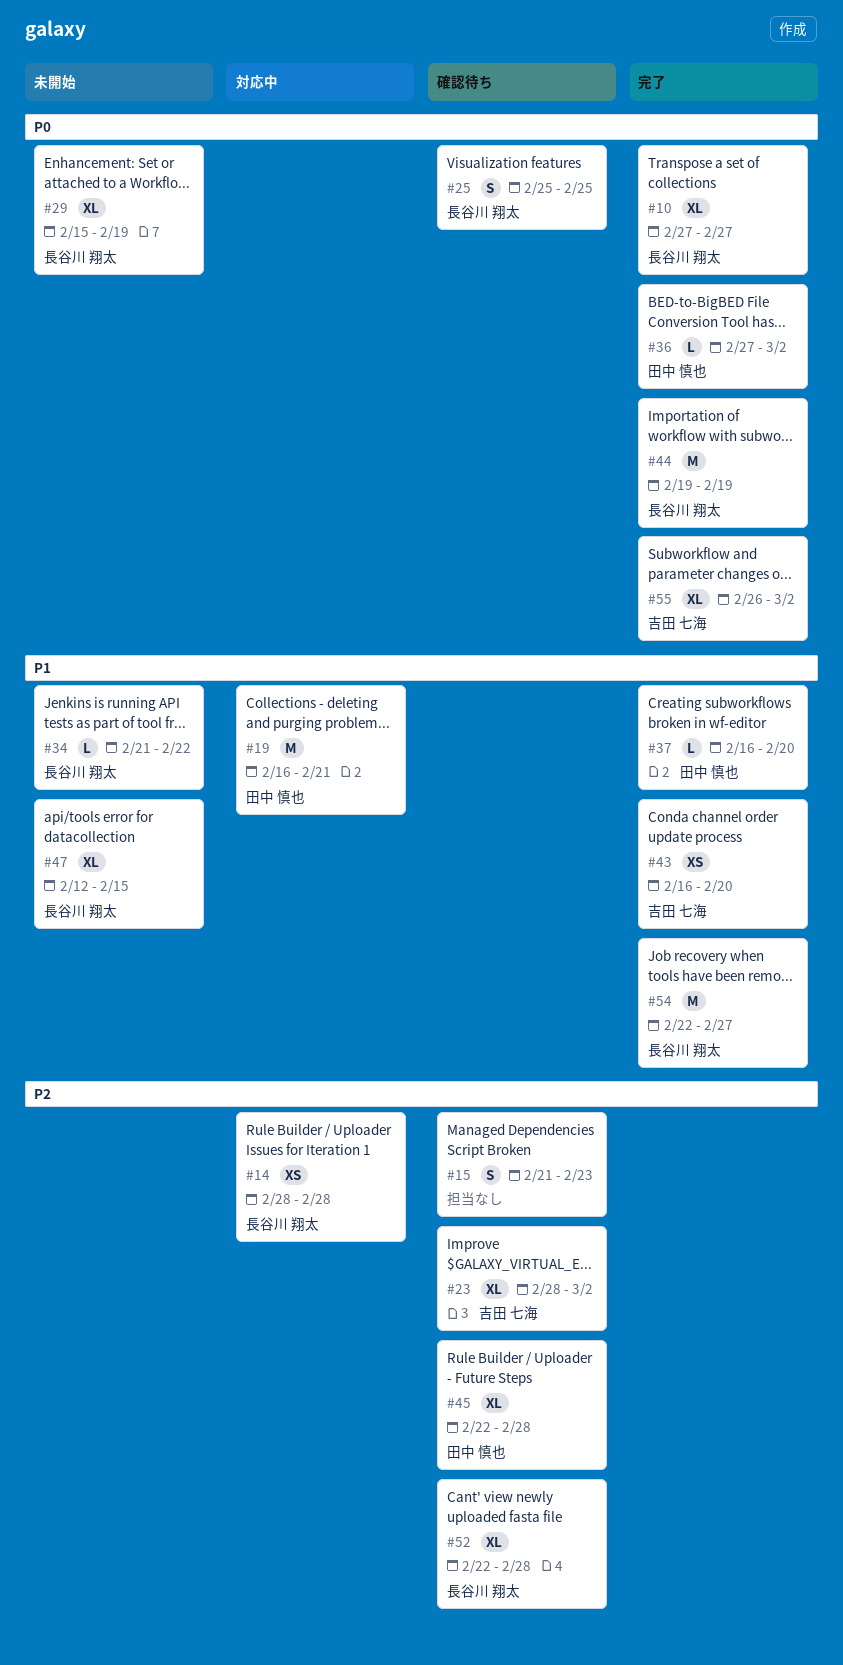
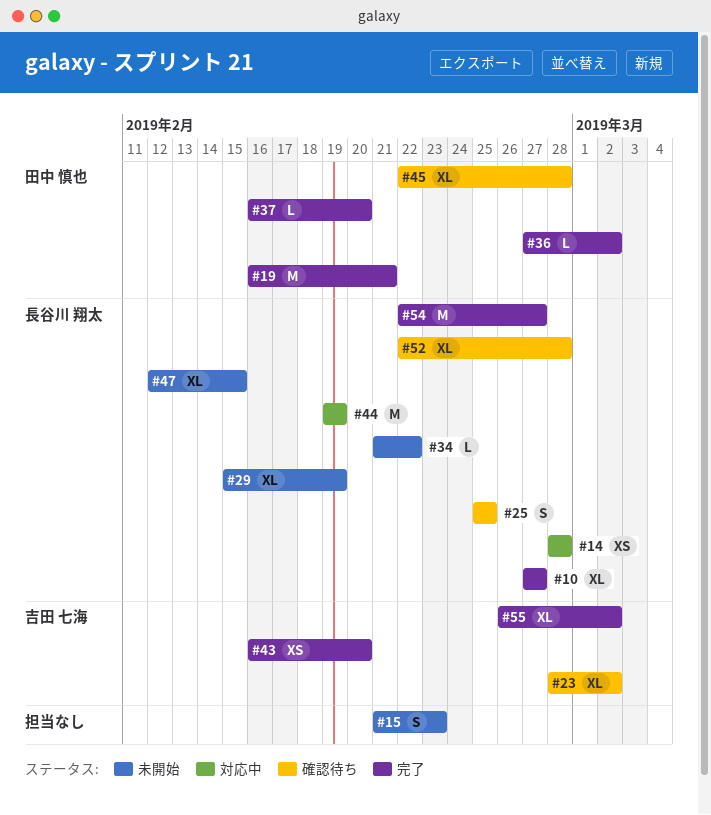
#15, status: 確認待ち -> 未開始
#19, status: 対応中 -> 完了
#44, status: 完了 -> 対応中

